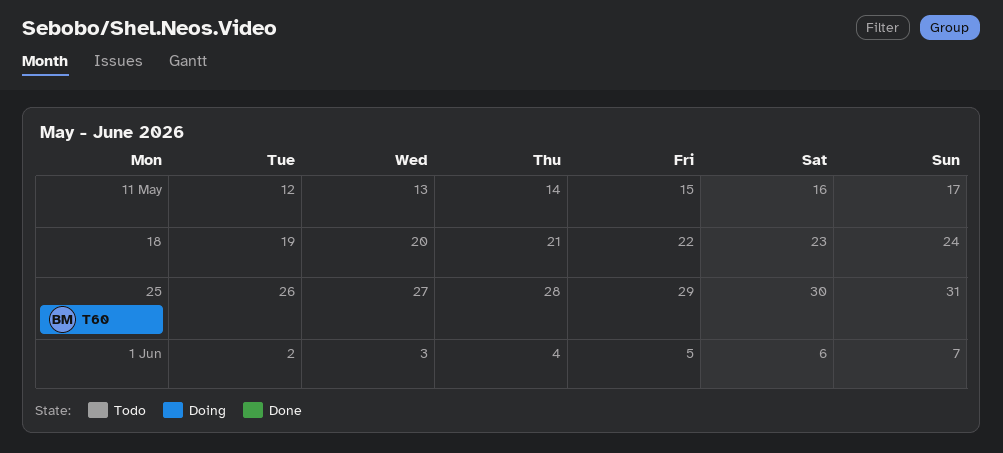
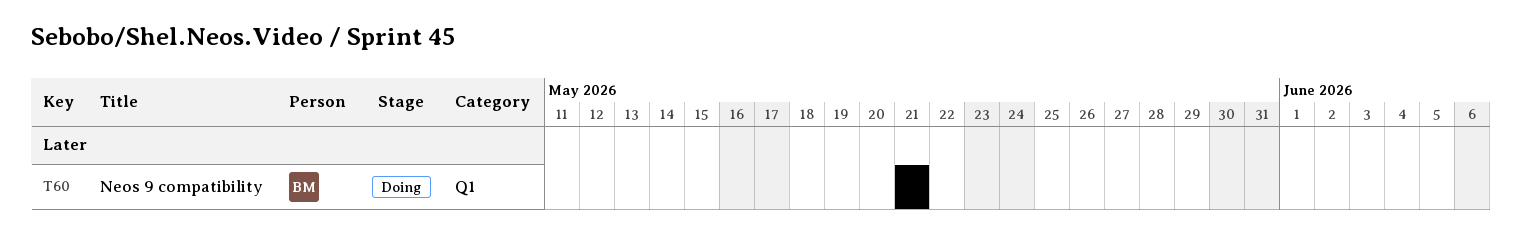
T60, start: May 25 -> May 21
T60, due: May 25 -> May 21

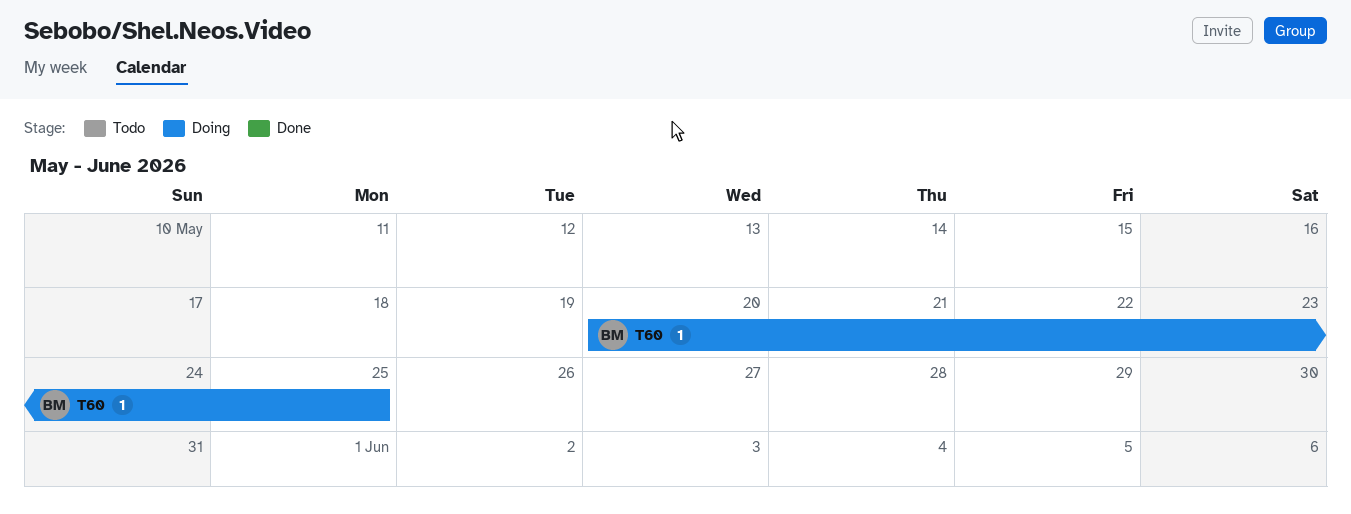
T60, start: May 21 -> May 20
T60, due: May 21 -> May 25

